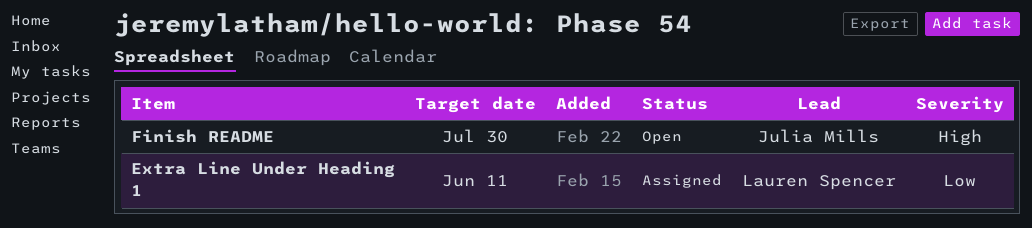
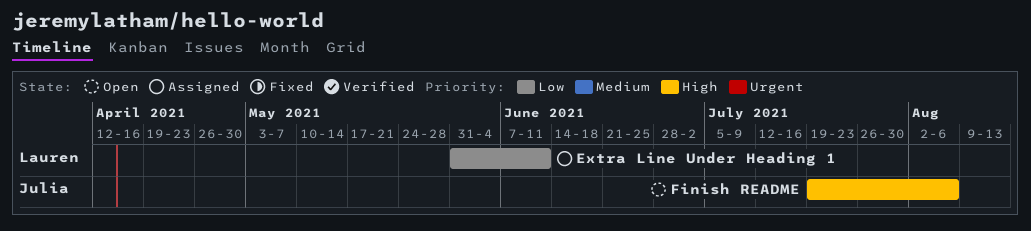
Finish README, due: Jul 30 -> Aug 6

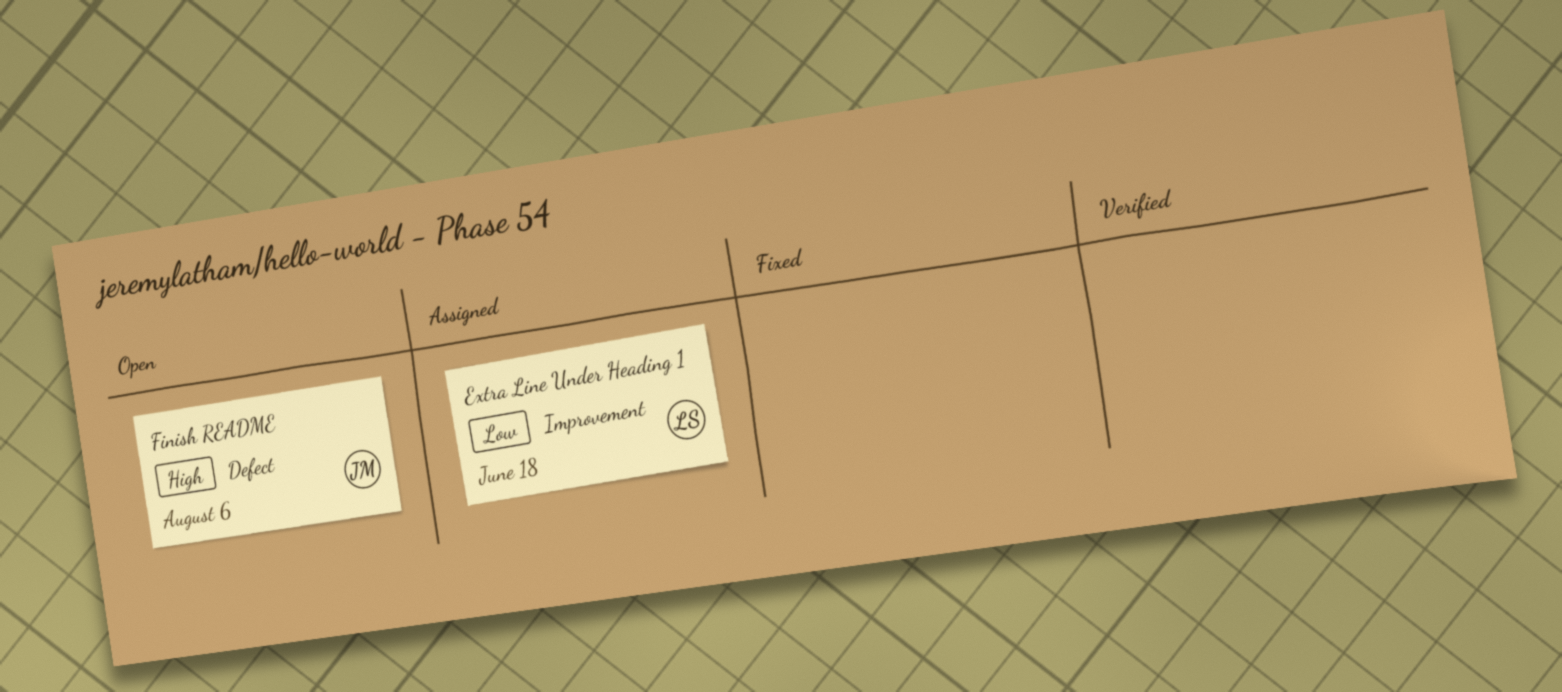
Extra Line Under Heading 1, due: Jun 11 -> Jun 18

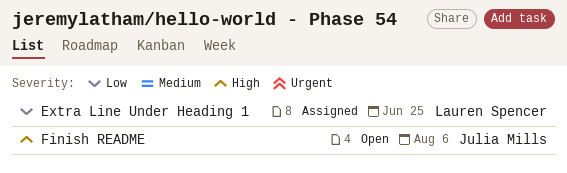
Extra Line Under Heading 1, due: Jun 18 -> Jun 25

